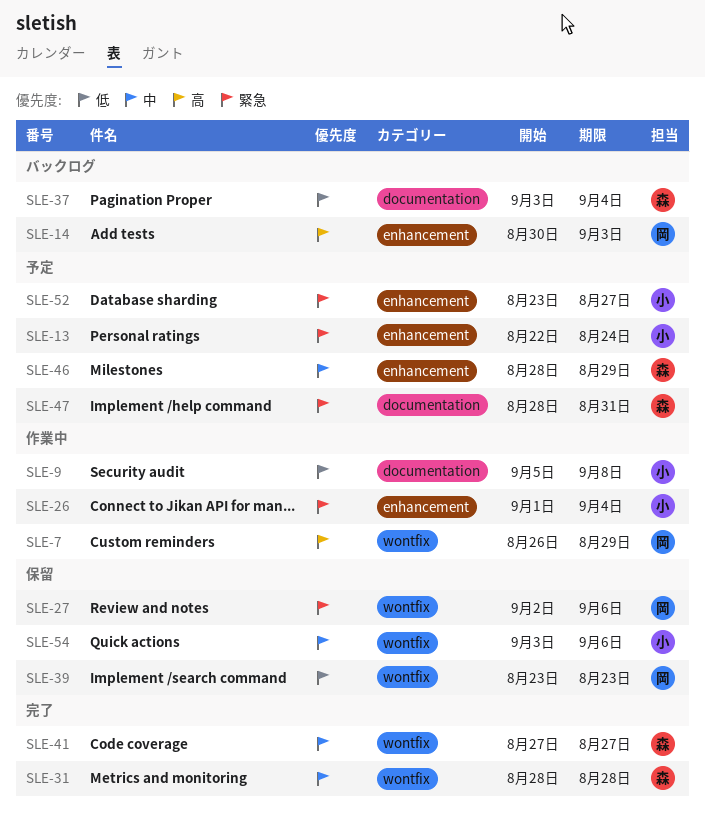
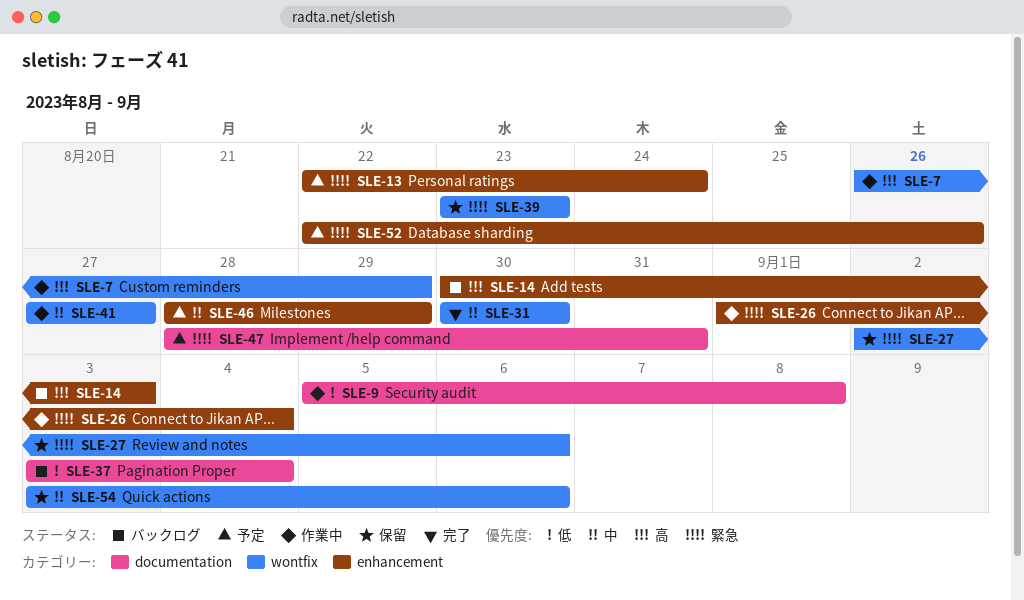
SLE-31, start: Aug 28 -> Aug 30
SLE-31, due: Aug 28 -> Aug 30
SLE-39, priority: 低 -> 緊急
SLE-41, status: 完了 -> 作業中
SLE-52, start: Aug 23 -> Aug 22
SLE-52, due: Aug 27 -> Aug 26

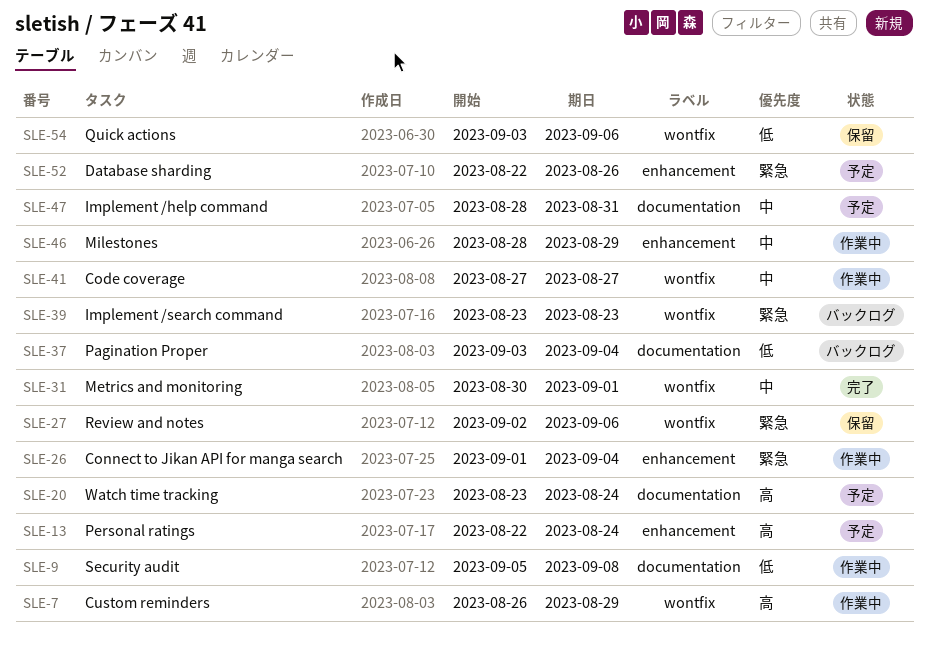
SLE-13, priority: 緊急 -> 高
SLE-14: present -> none
SLE-20: none -> present
SLE-31, due: Aug 30 -> Sep 1
SLE-39, status: 保留 -> バックログ
SLE-46, status: 予定 -> 作業中
SLE-47, priority: 緊急 -> 中
SLE-54, priority: 中 -> 低

